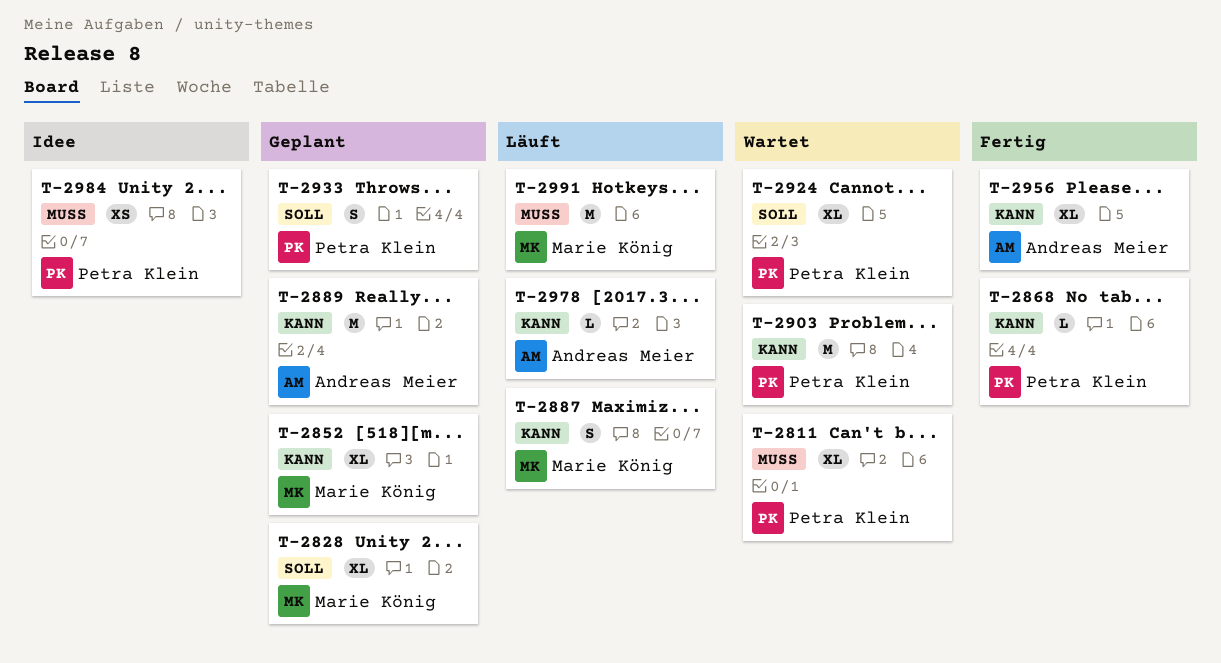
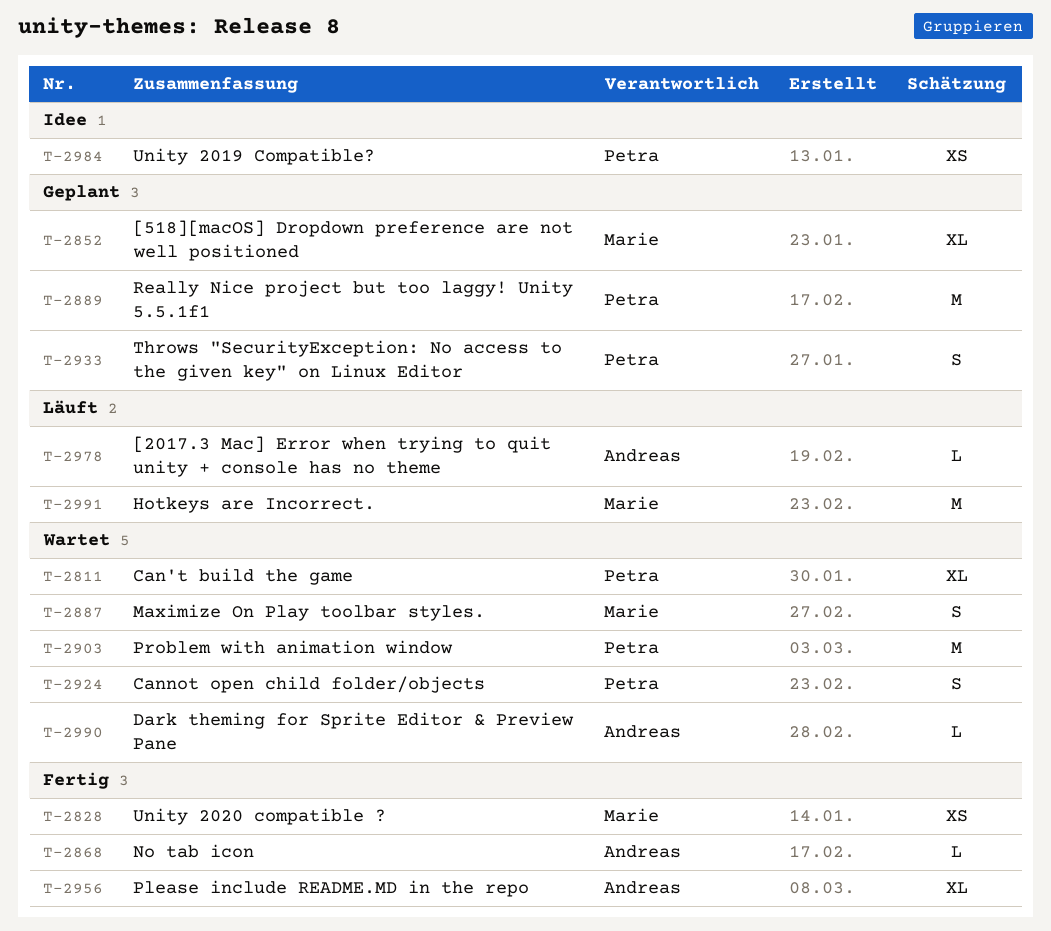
T-2828, status: Geplant -> Fertig
T-2828, estimate: XL -> XS
T-2868, owner: Petra Klein -> Andreas Meier
T-2887, status: Läuft -> Wartet
T-2889, owner: Andreas Meier -> Petra Klein
T-2924, estimate: XL -> S
T-2990: none -> present

